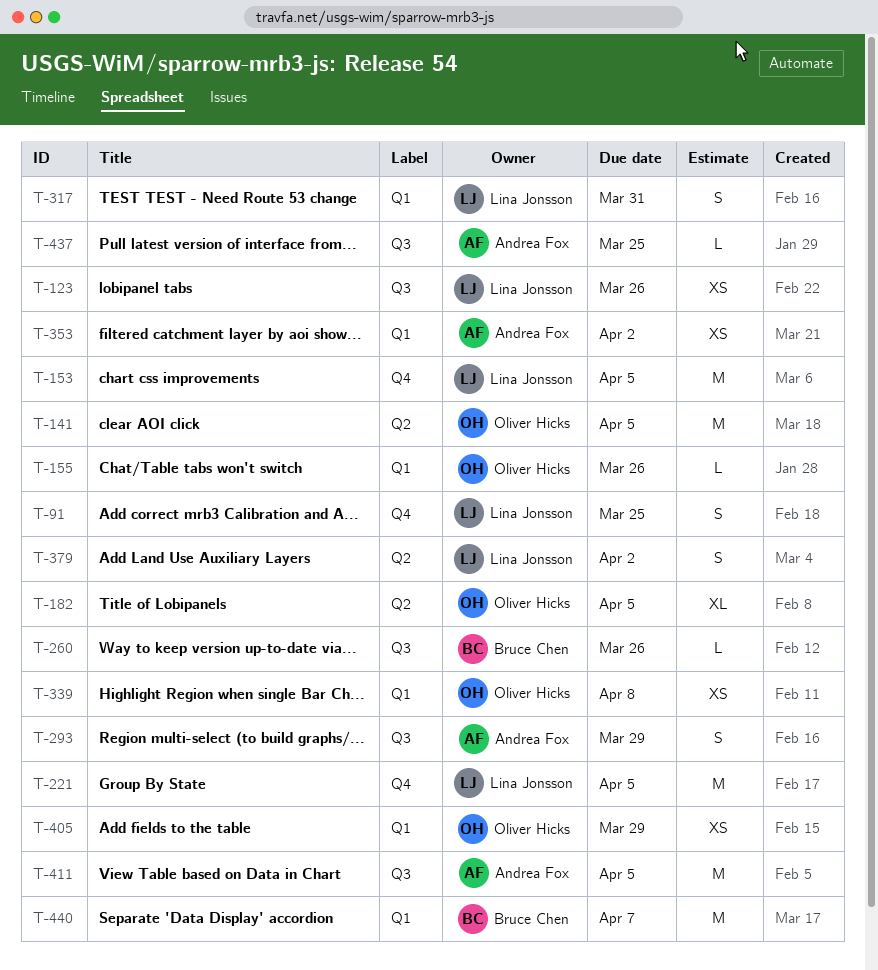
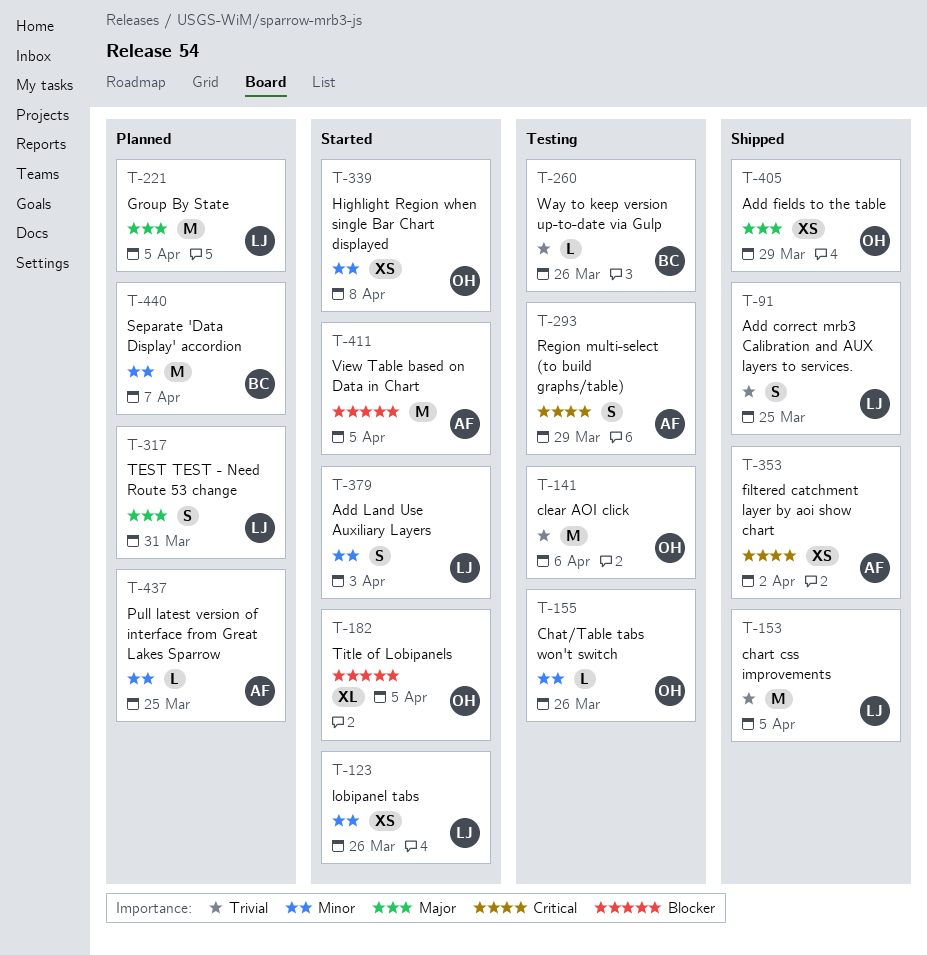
T-141, due: Apr 5 -> Apr 6
T-379, due: Apr 2 -> Apr 3

